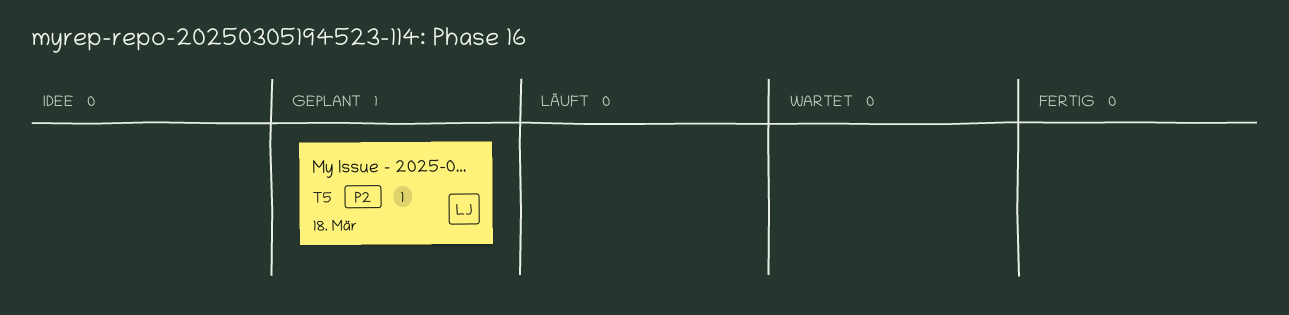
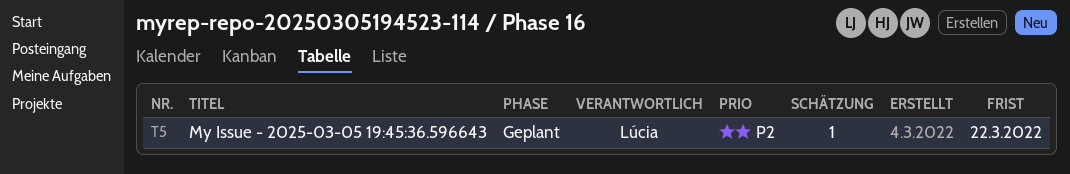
T5, due: Mar 18 -> Mar 22

